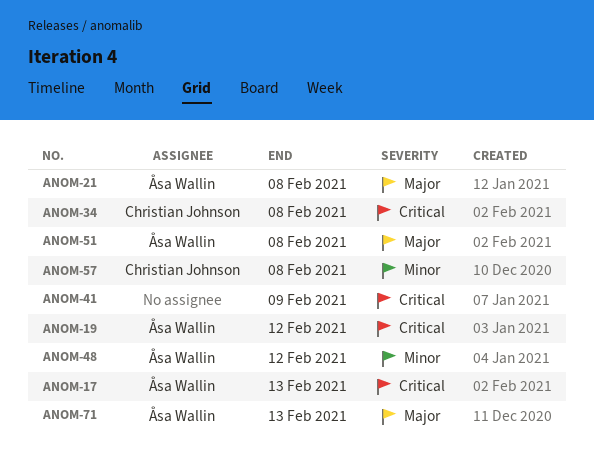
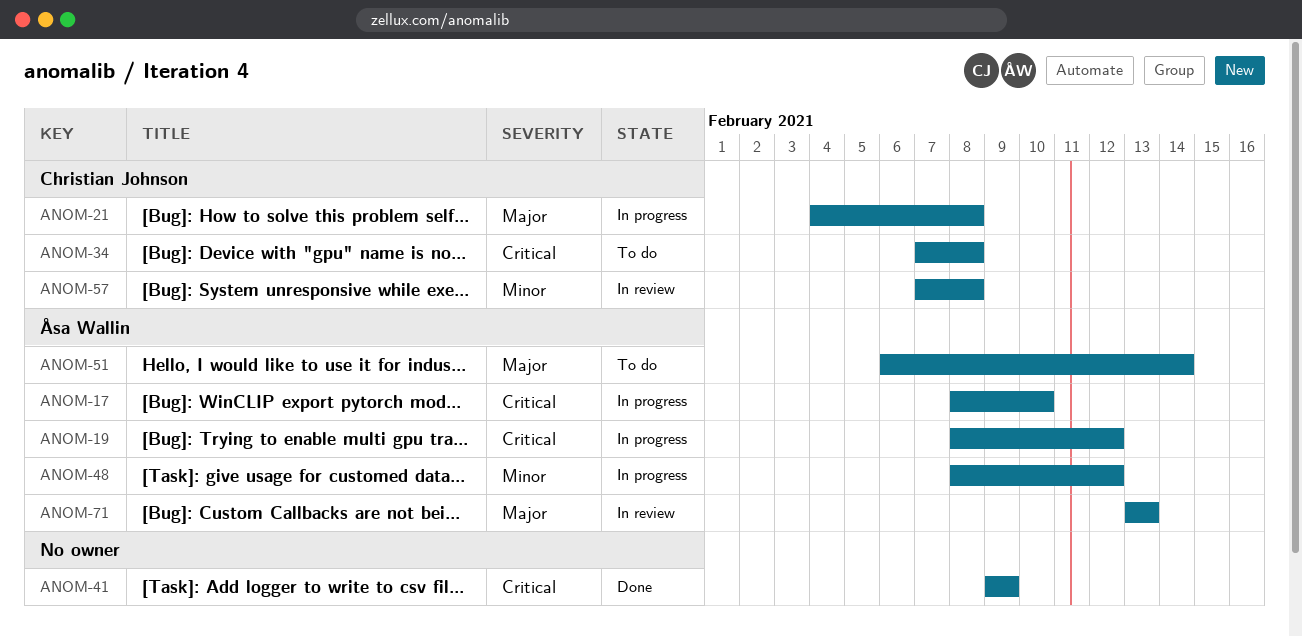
ANOM-17, due: Feb 13 -> Feb 10
ANOM-21, owner: Åsa Wallin -> Christian Johnson
ANOM-51, due: Feb 8 -> Feb 14

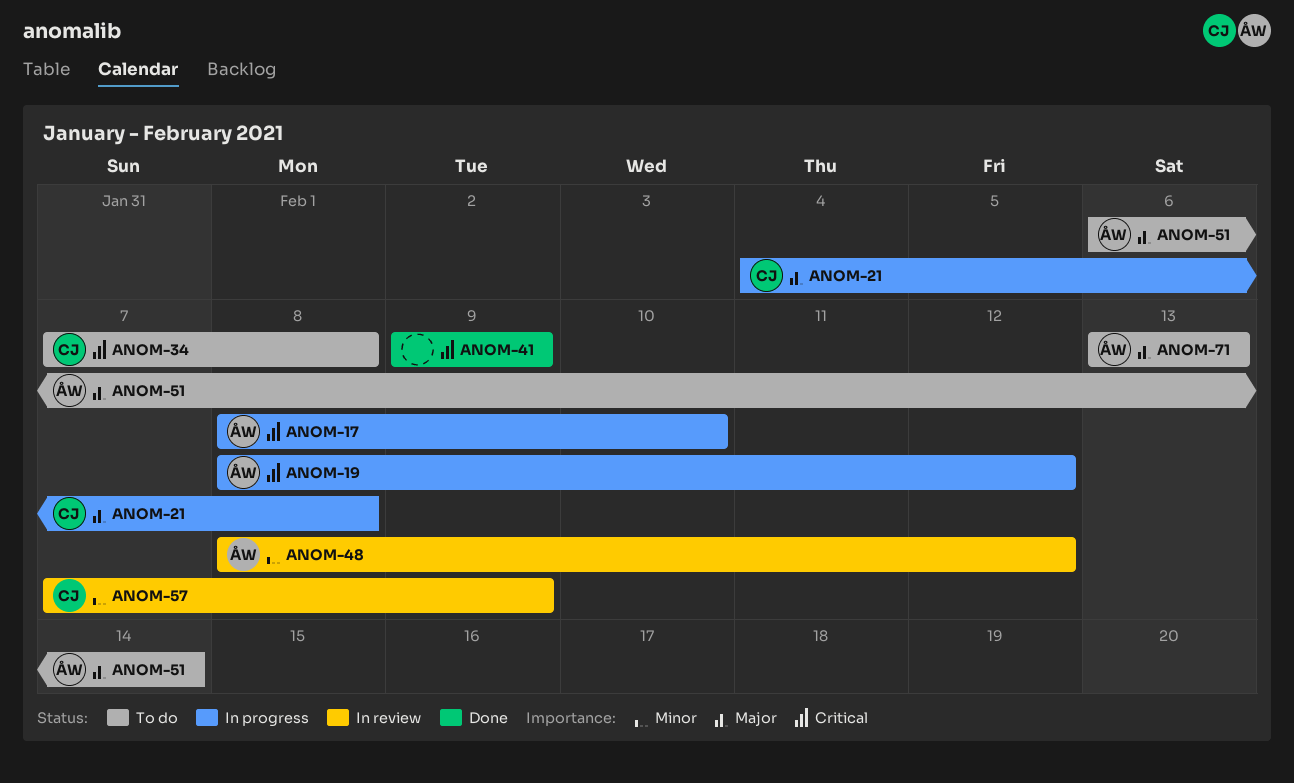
ANOM-48, status: In progress -> In review
ANOM-57, due: Feb 8 -> Feb 9
ANOM-71, status: In review -> To do

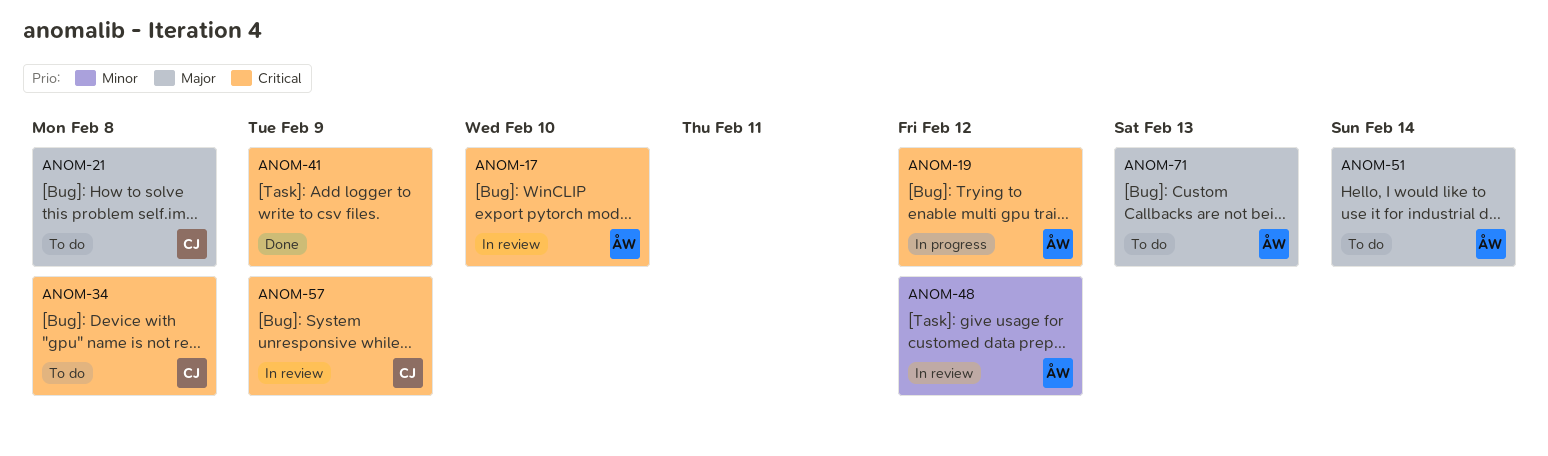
ANOM-17, status: In progress -> In review
ANOM-21, status: In progress -> To do
ANOM-57, priority: Minor -> Critical

